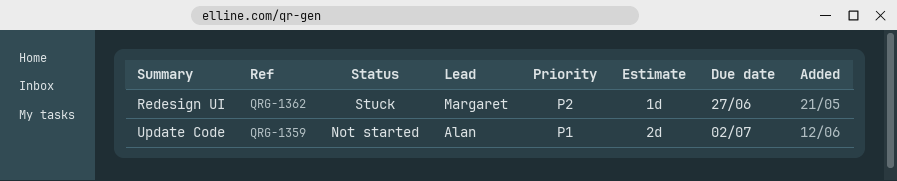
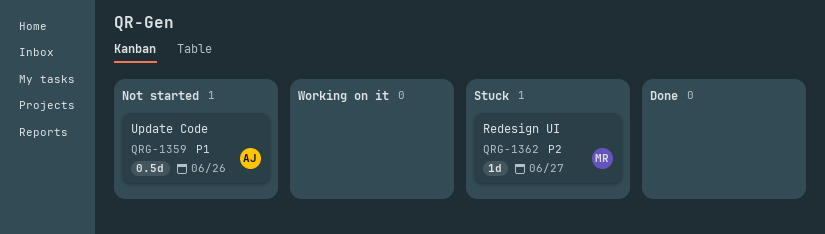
QRG-1359, estimate: 2d -> 0.5d
QRG-1359, due: Jul 2 -> Jun 26

